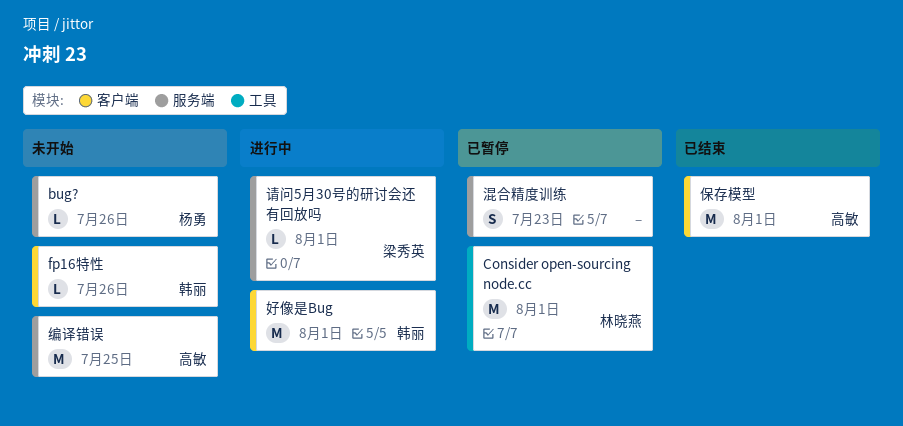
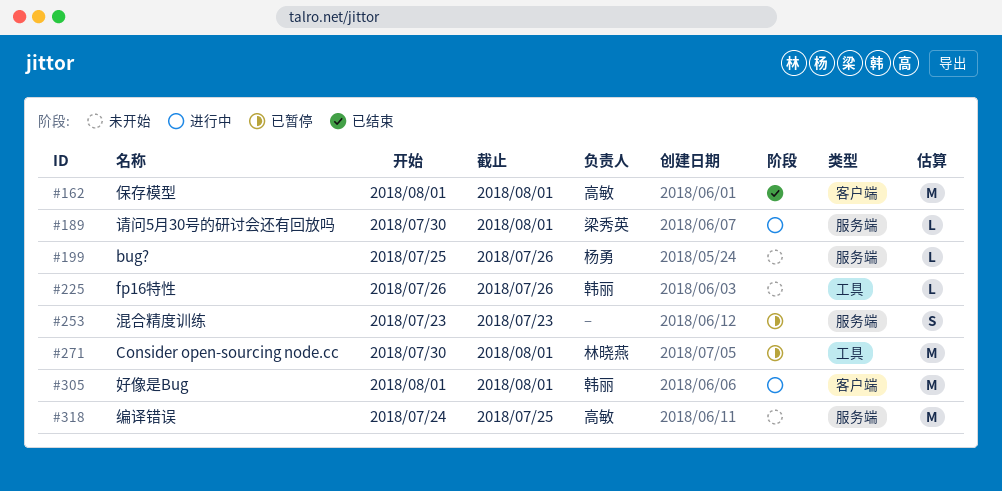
fp16特性, label: 客户端 -> 工具

